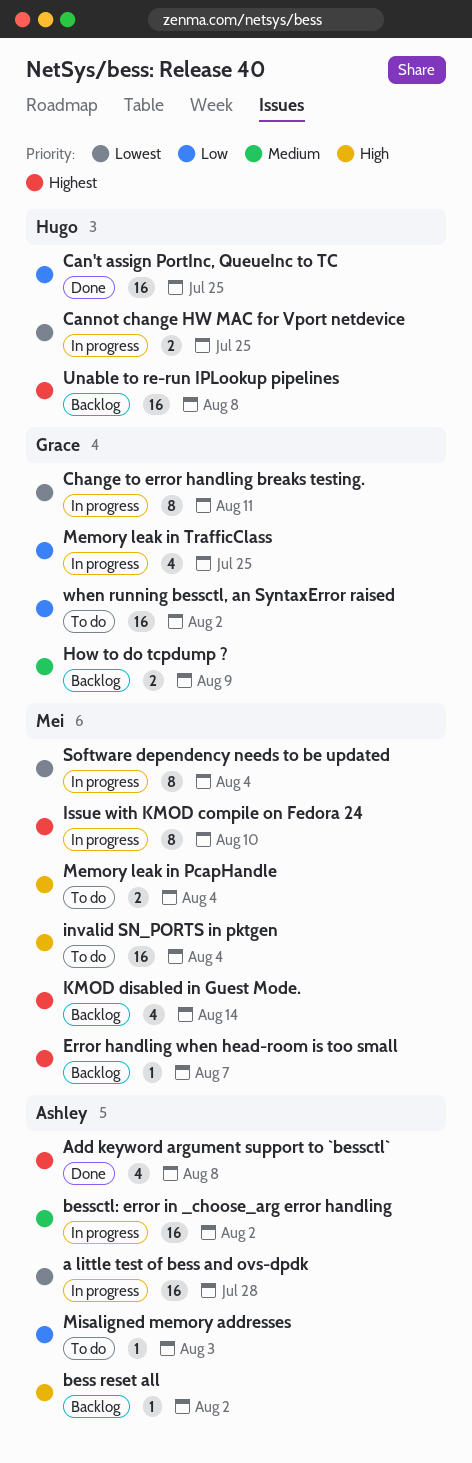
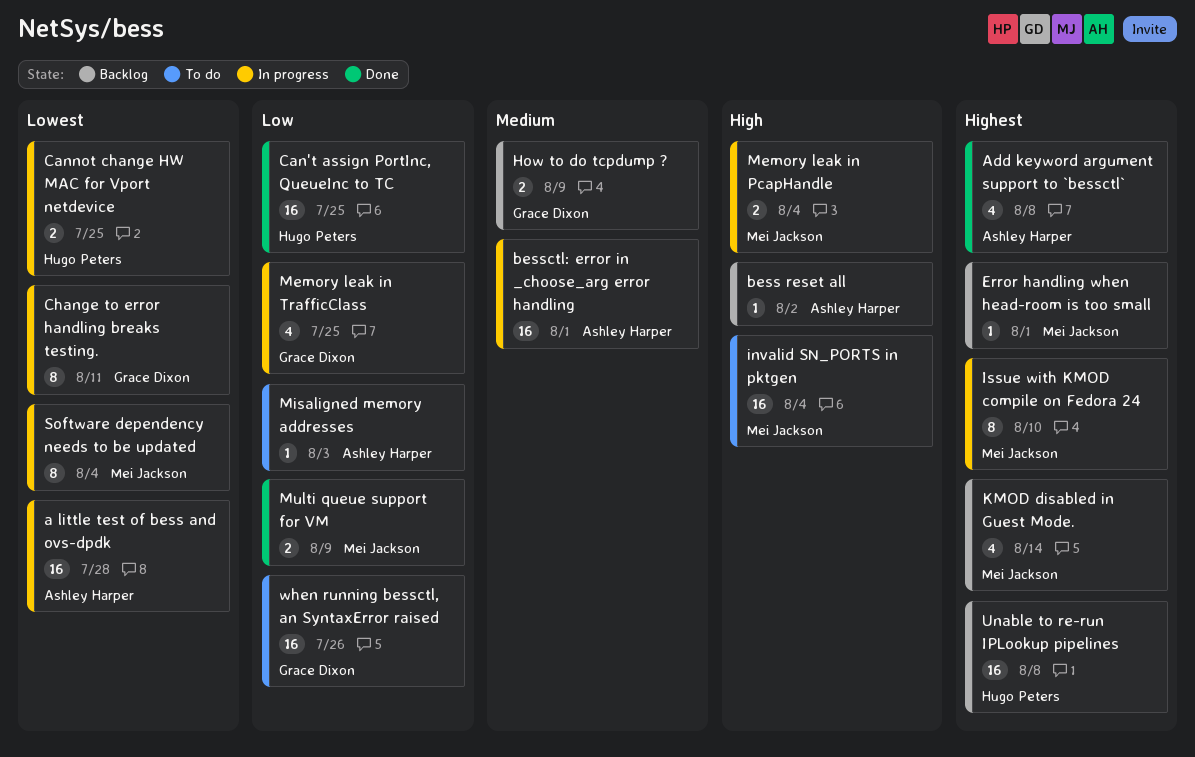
bessctl: error in _choose_arg error handling, due: Aug 2 -> Aug 1
Error handling when head-room is too small, due: Aug 7 -> Aug 1
Memory leak in PcapHandle, status: To do -> In progress
Multi queue support for VM: none -> present
when running bessctl, an SyntaxError raised, due: Aug 2 -> Jul 26

